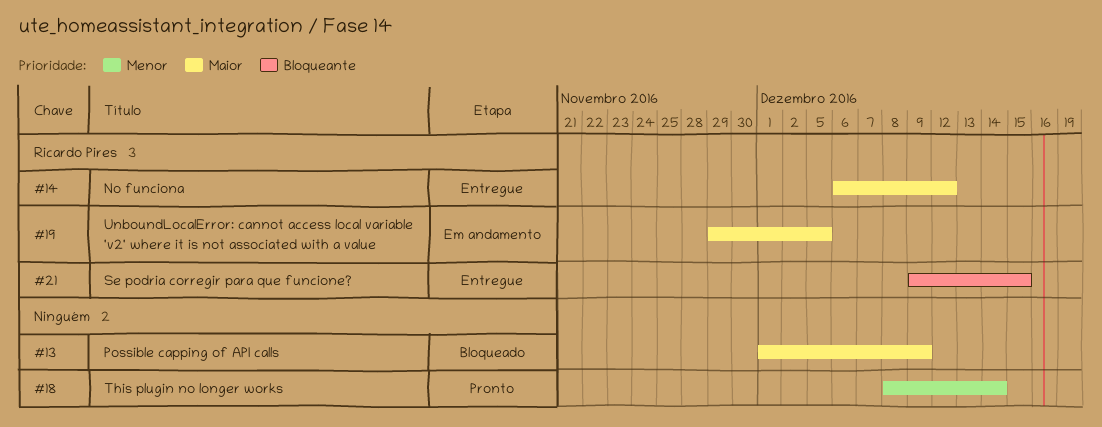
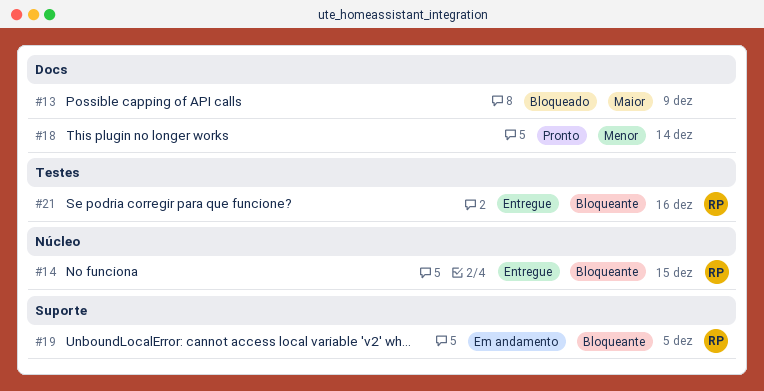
#14, priority: Maior -> Bloqueante
#14, due: Dec 12 -> Dec 15
#19, priority: Maior -> Bloqueante
#21, due: Dec 15 -> Dec 16

